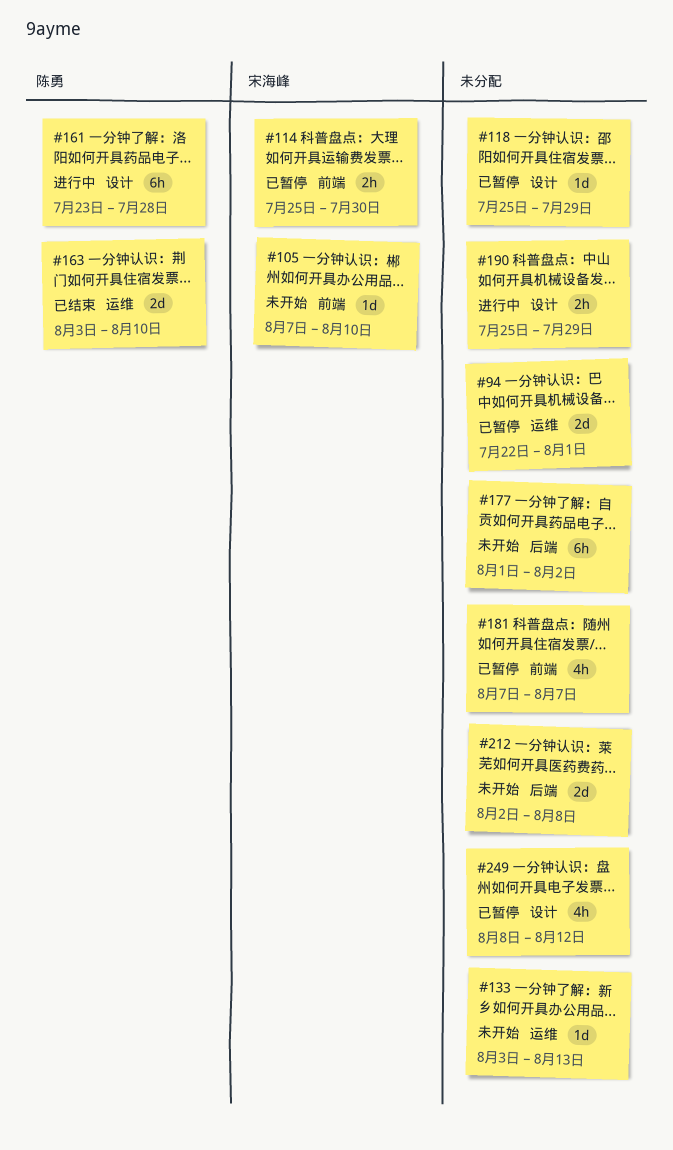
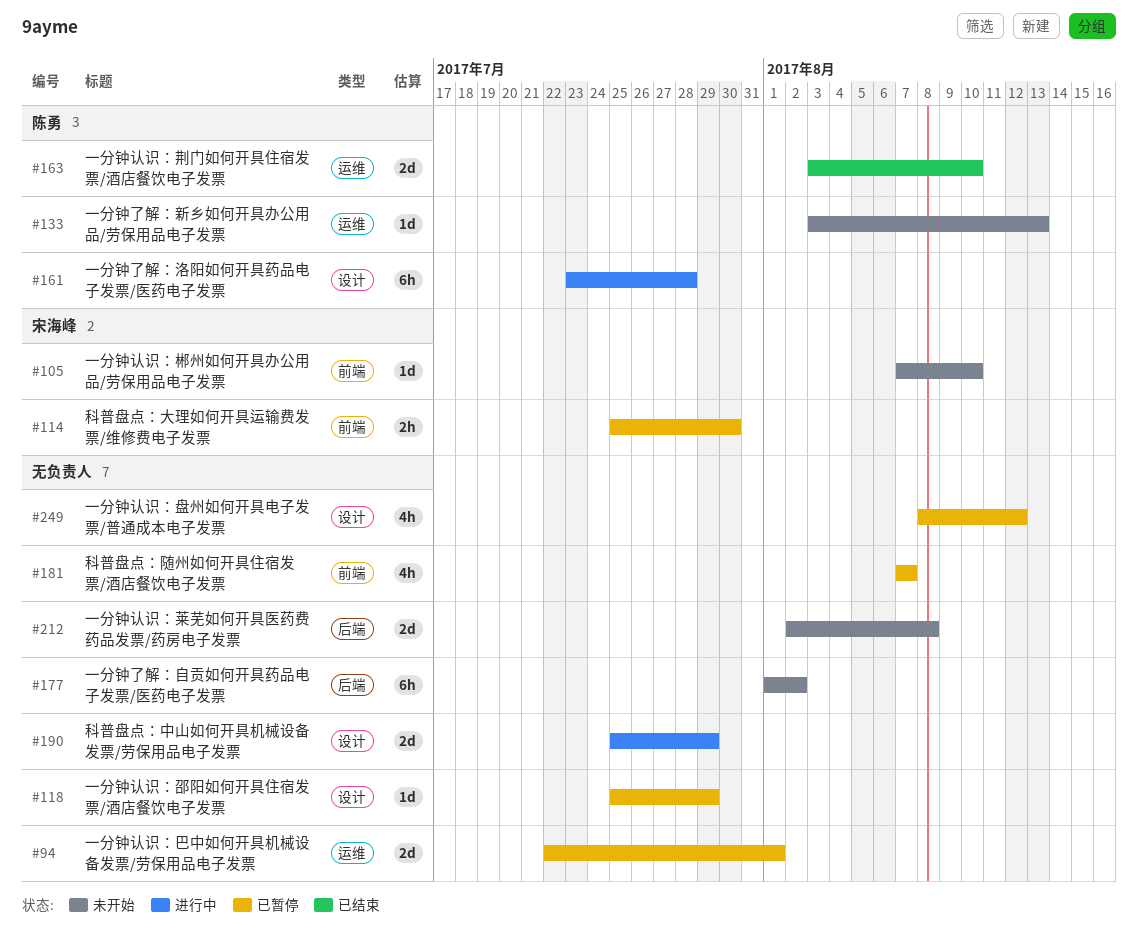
#133, owner: none -> 陈勇
#190, estimate: 2h -> 2d

